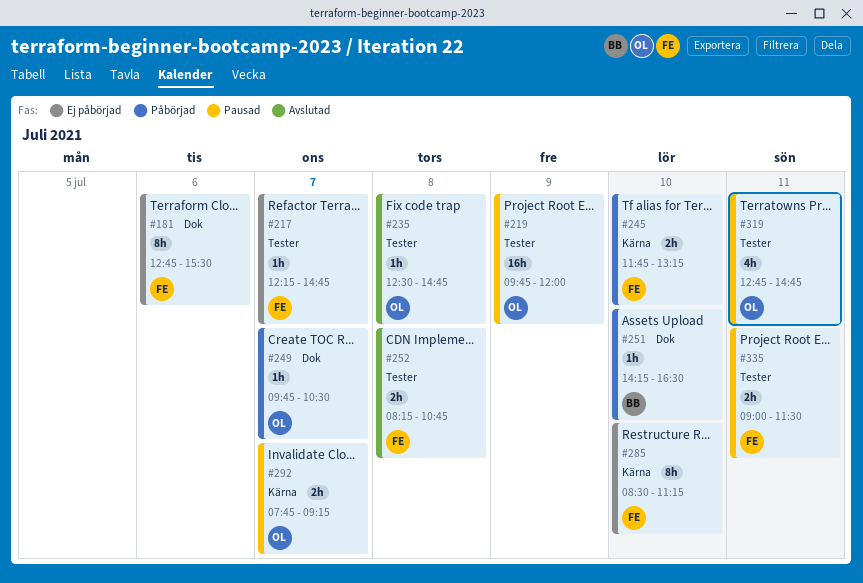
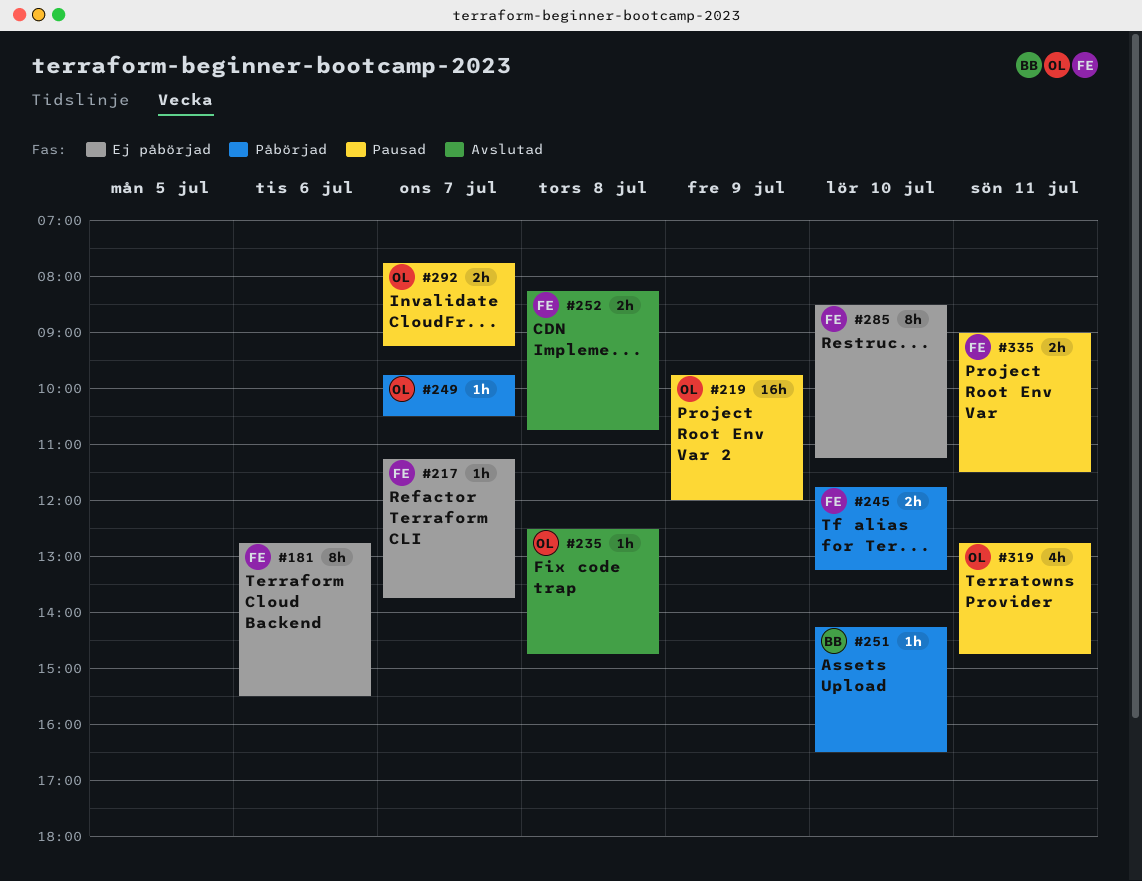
#217, begins: 12:15 -> 11:15
#217, ends: 14:45 -> 13:45

